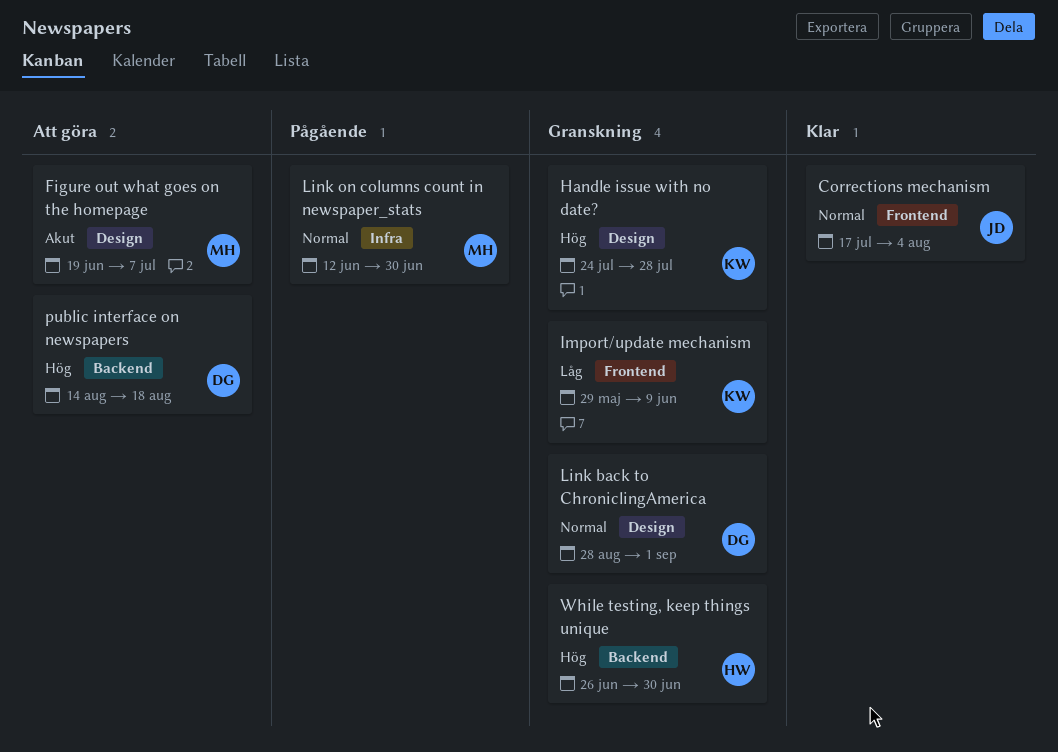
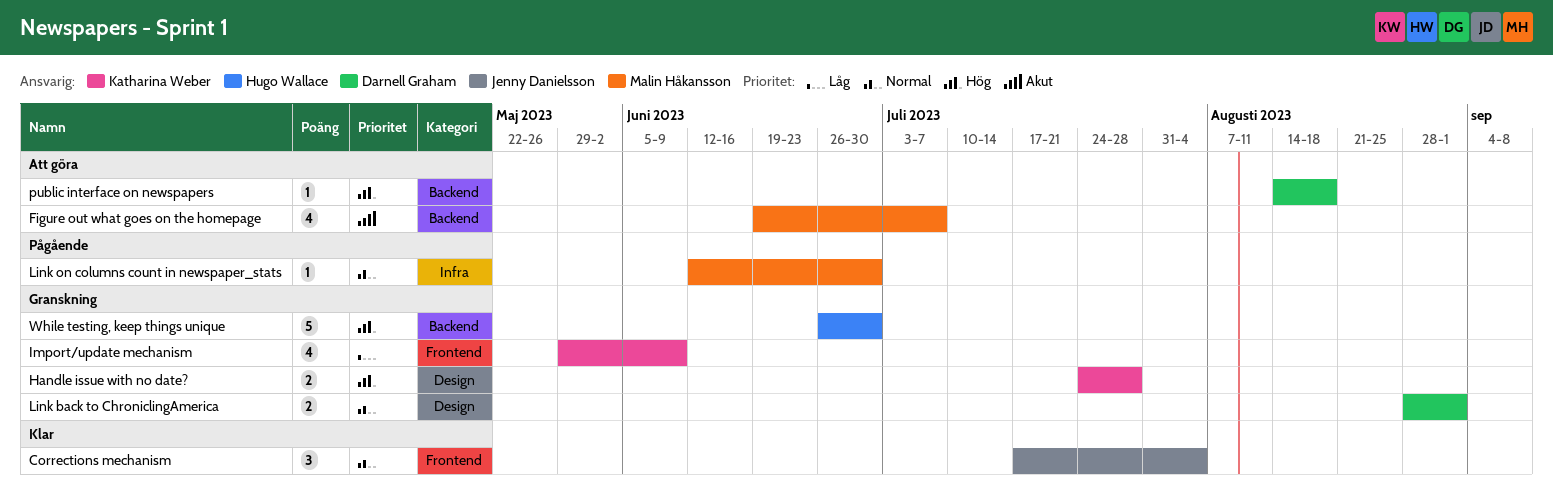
Figure out what goes on the homepage, label: Design -> Backend

